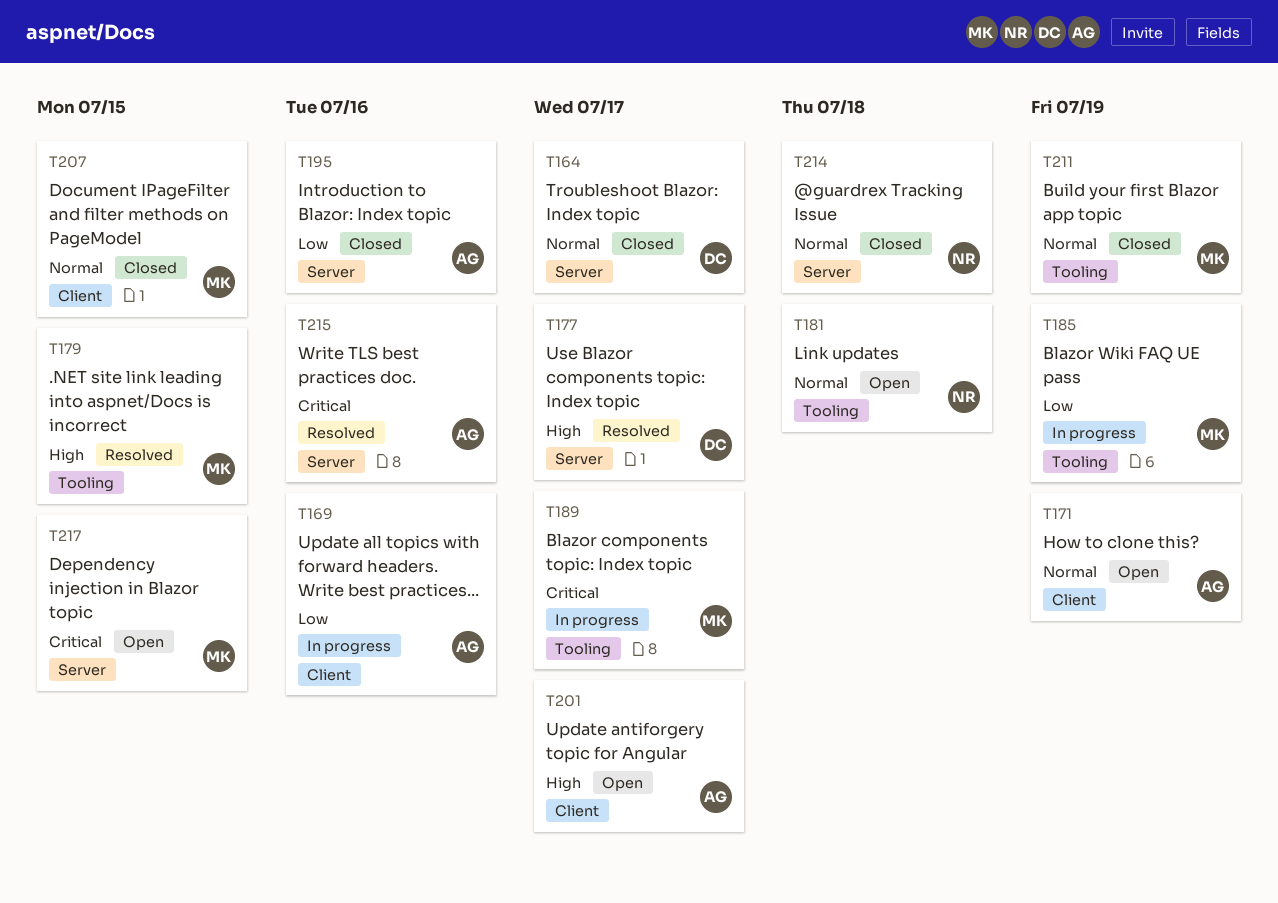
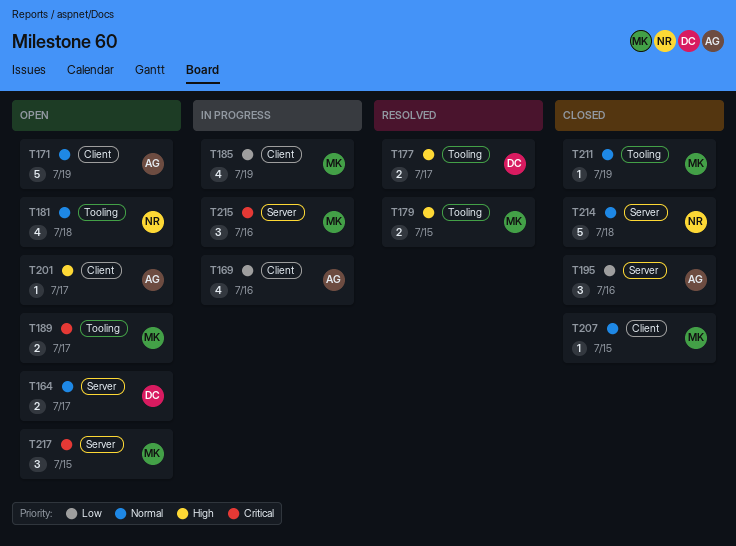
T164, status: Closed -> Open
T177, label: Server -> Tooling
T185, label: Tooling -> Client
T189, status: In progress -> Open
T215, status: Resolved -> In progress
T215, owner: AG -> MK

